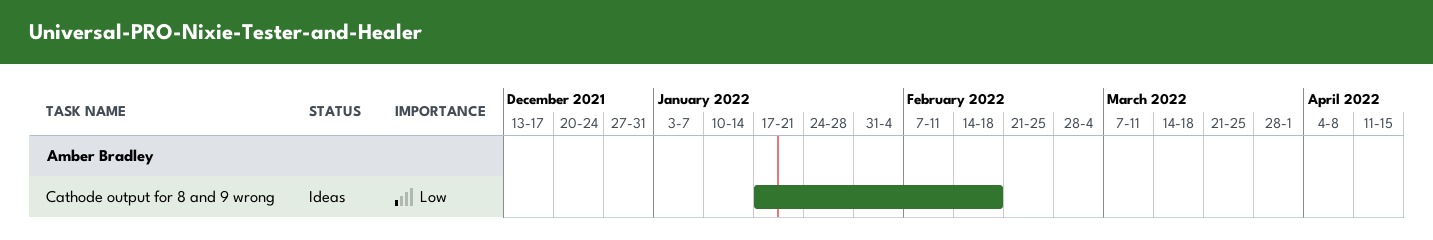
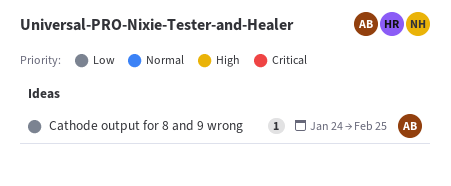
Cathode output for 8 and 9 wrong, start: Jan 17 -> Jan 24
Cathode output for 8 and 9 wrong, due: Feb 18 -> Feb 25

